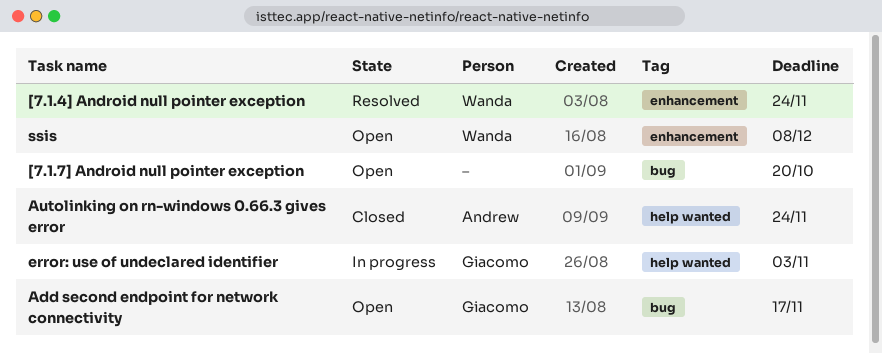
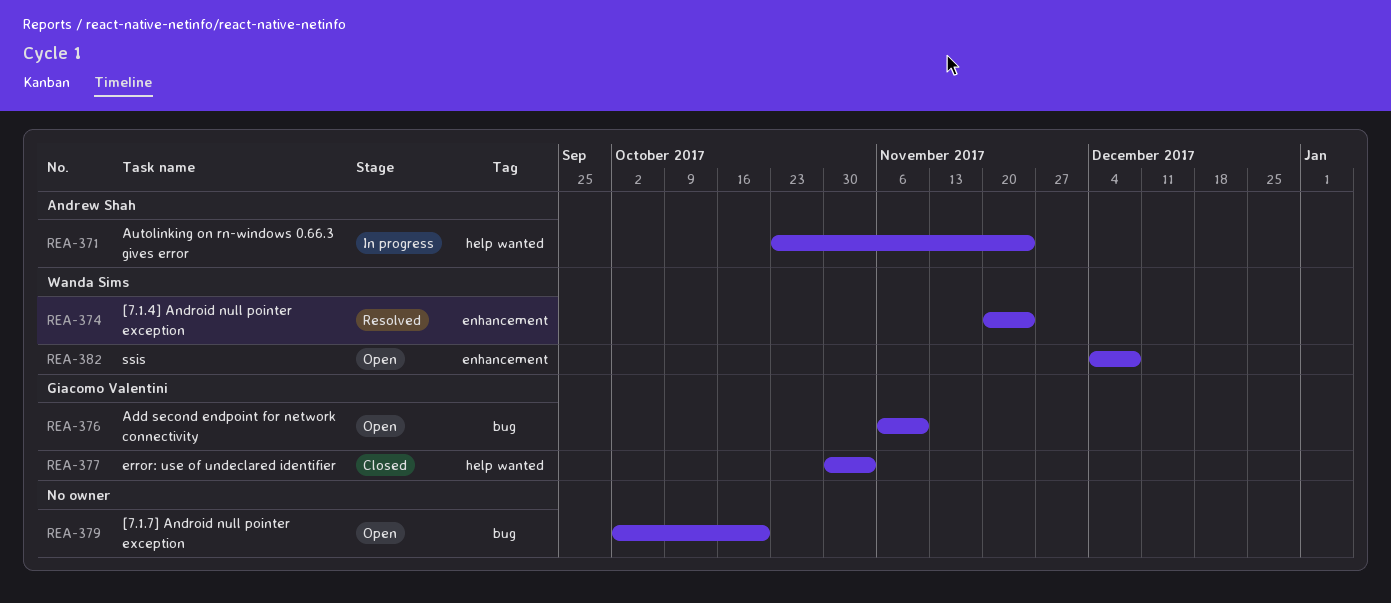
Add second endpoint for network connectivity, due: Nov 17 -> Nov 10
Autolinking on rn-windows 0.66.3 gives error, status: Closed -> In progress
error: use of undeclared identifier, status: In progress -> Closed

